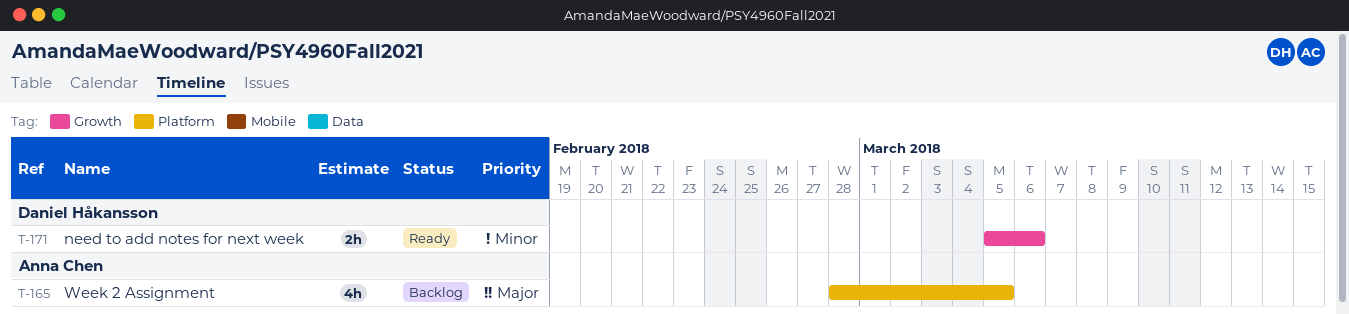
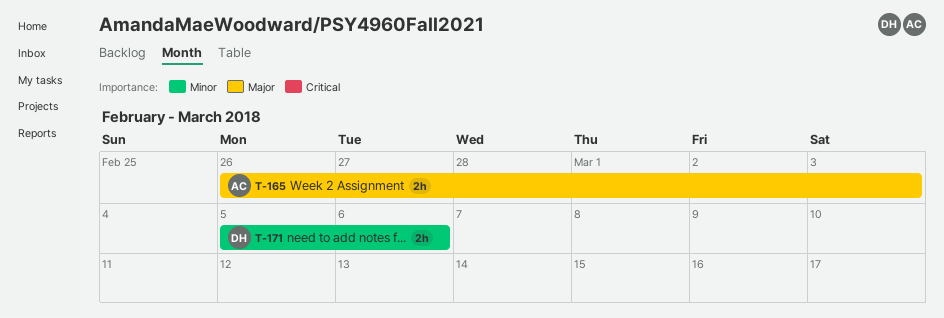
T-165, estimate: 4h -> 2h
T-165, start: Feb 28 -> Feb 26
T-165, due: Mar 5 -> Mar 3

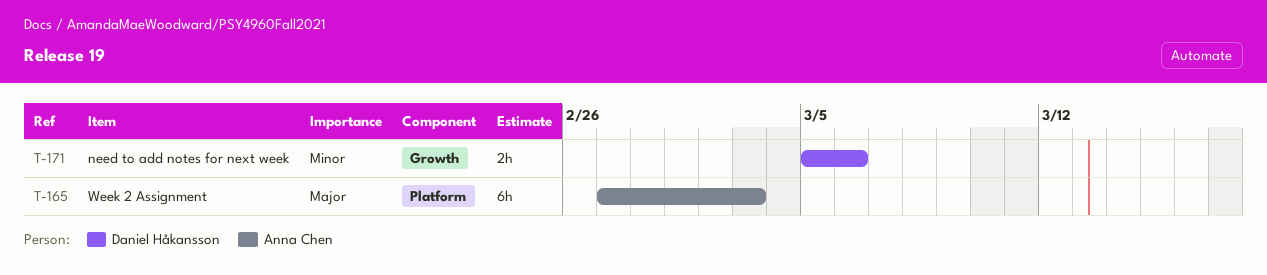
T-165, estimate: 2h -> 6h
T-165, start: Feb 26 -> Feb 27

